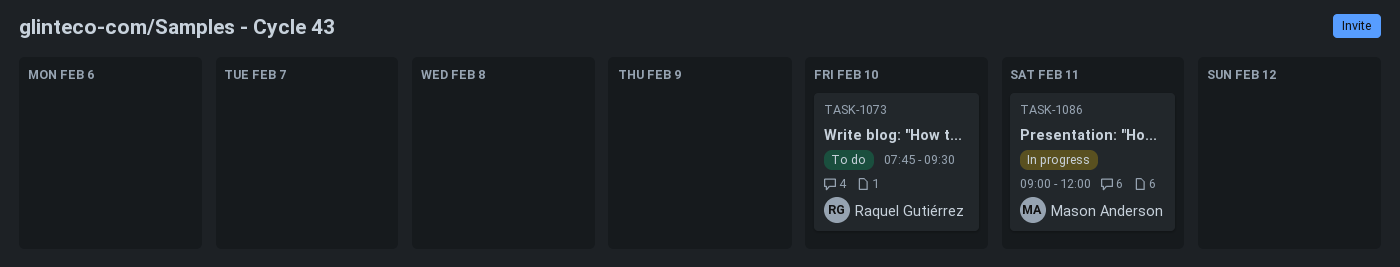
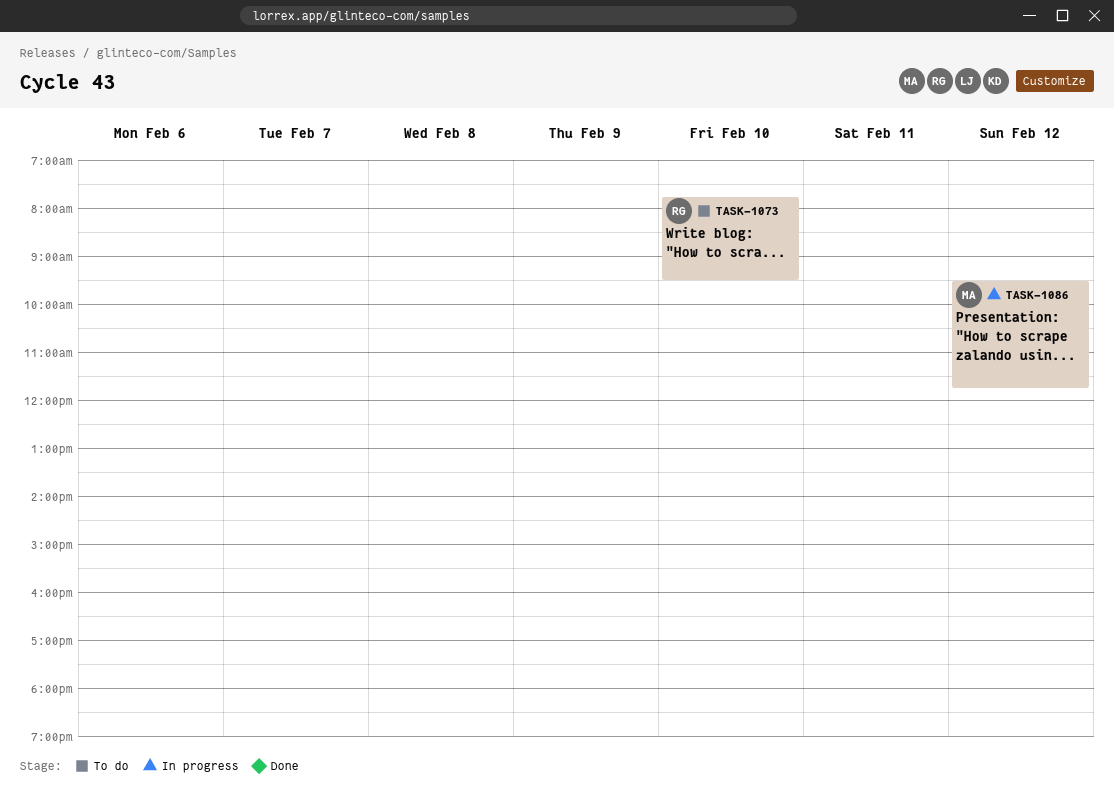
TASK-1086, day: Feb 11 -> Feb 12
TASK-1086, begins: 09:00 -> 09:30
TASK-1086, ends: 12:00 -> 11:45

